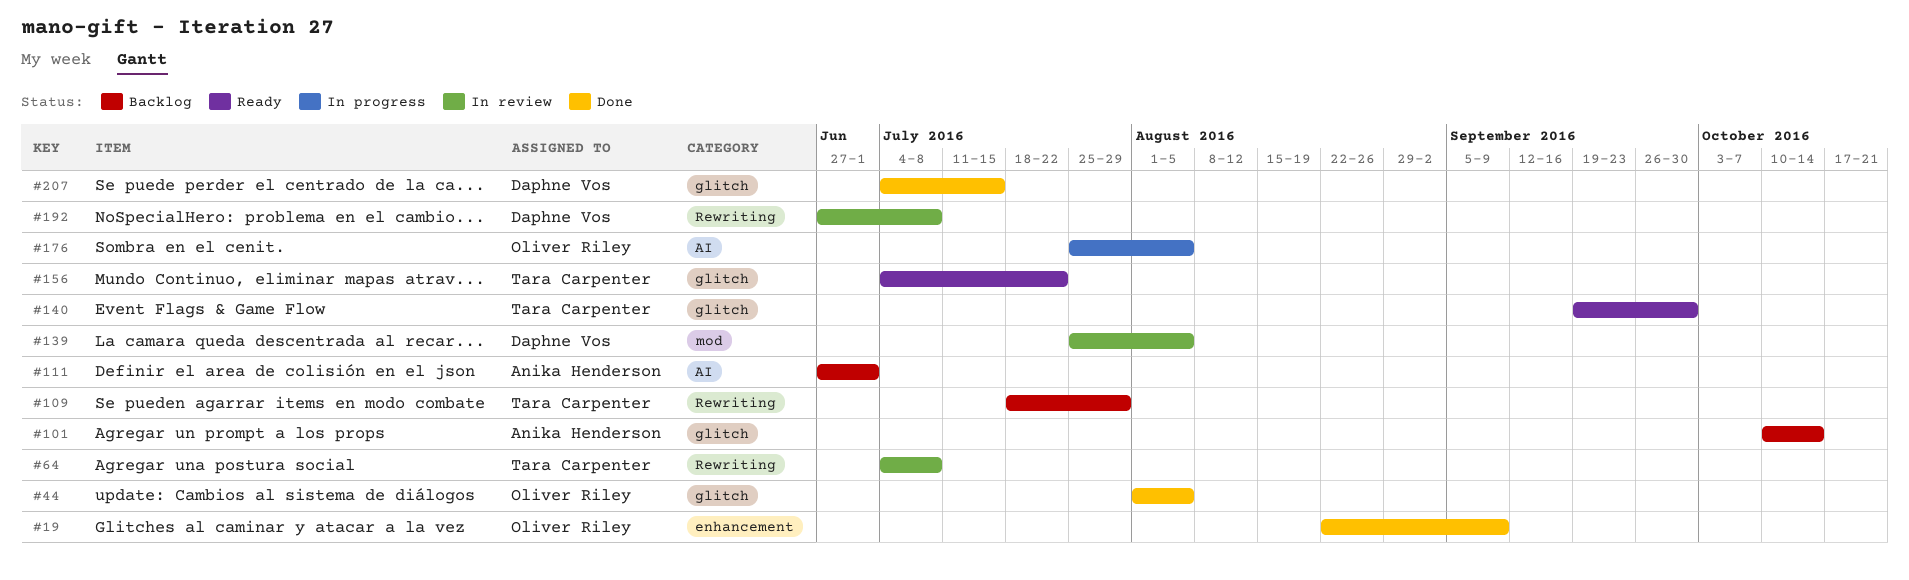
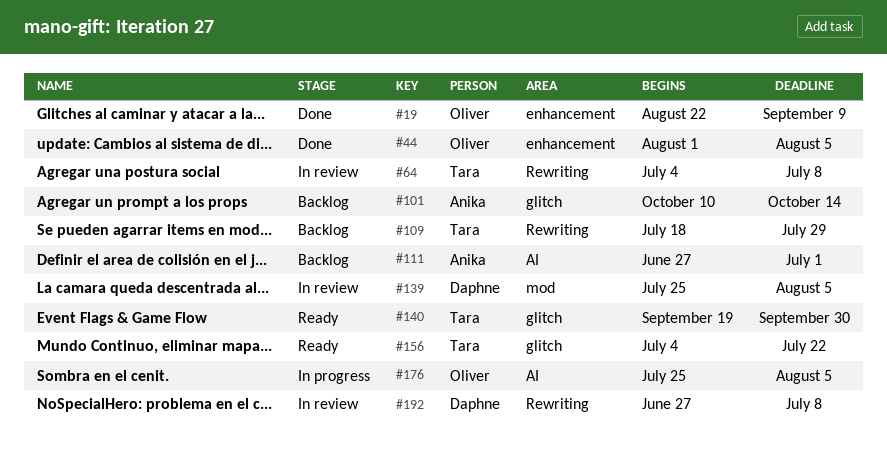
#44, label: glitch -> enhancement
#207: present -> none

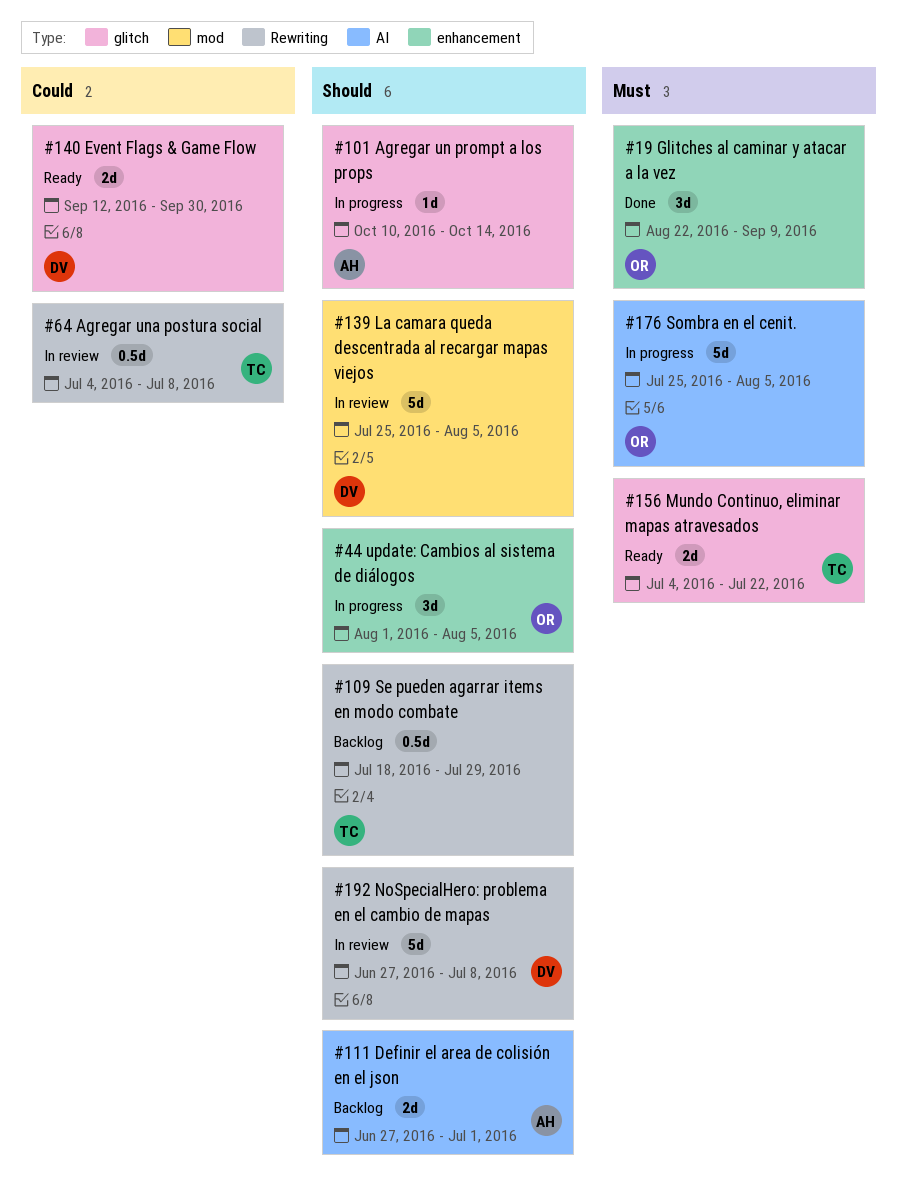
#44, status: Done -> In progress
#101, status: Backlog -> In progress
#140, owner: Tara -> Daphne
#140, start: Sep 19 -> Sep 12

